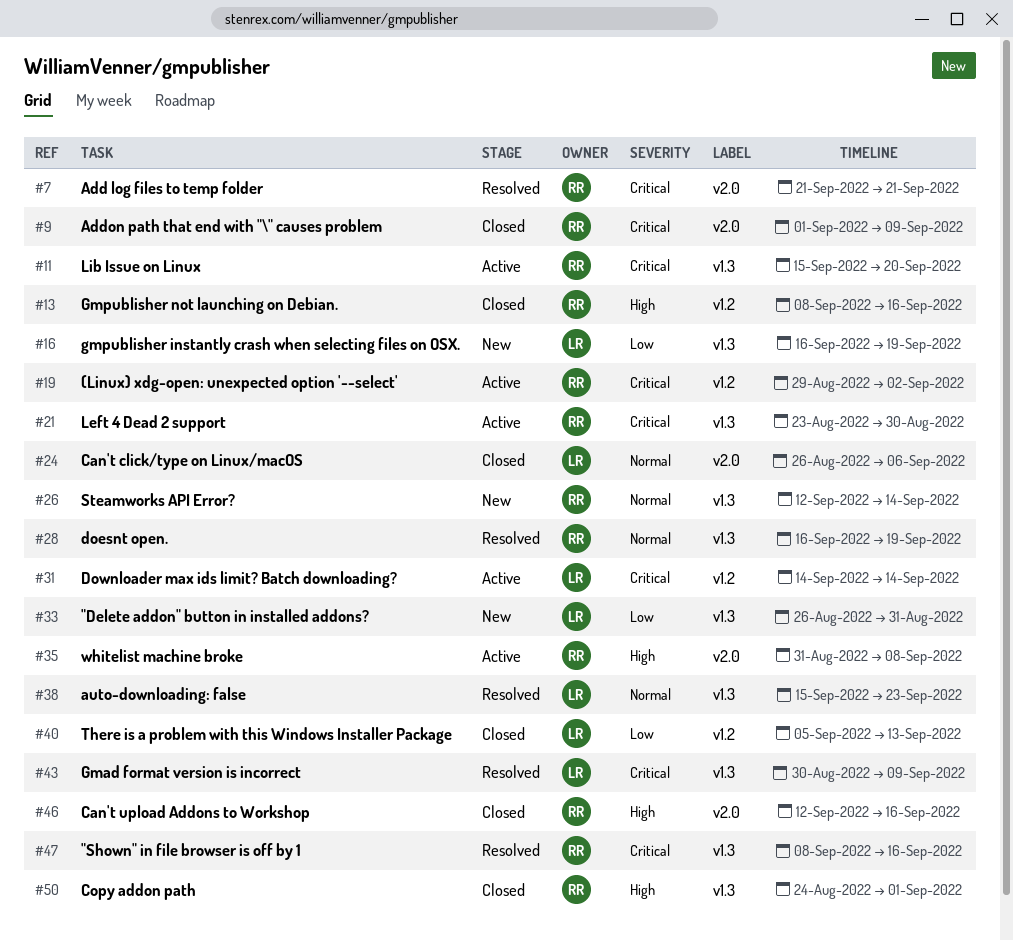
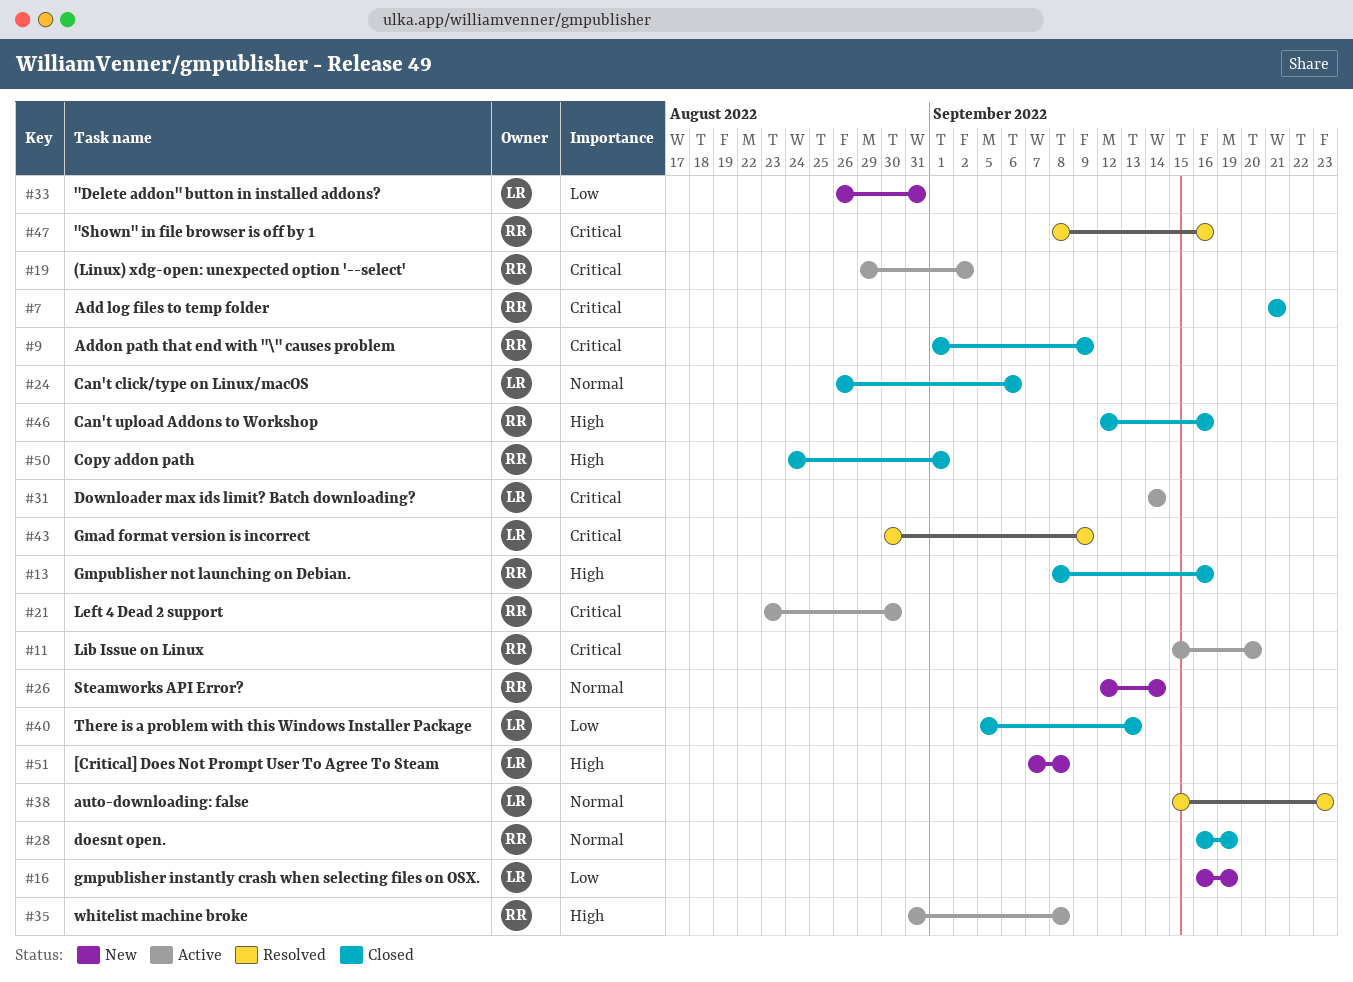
#7, status: Resolved -> Closed
#28, status: Resolved -> Closed
#51: none -> present

